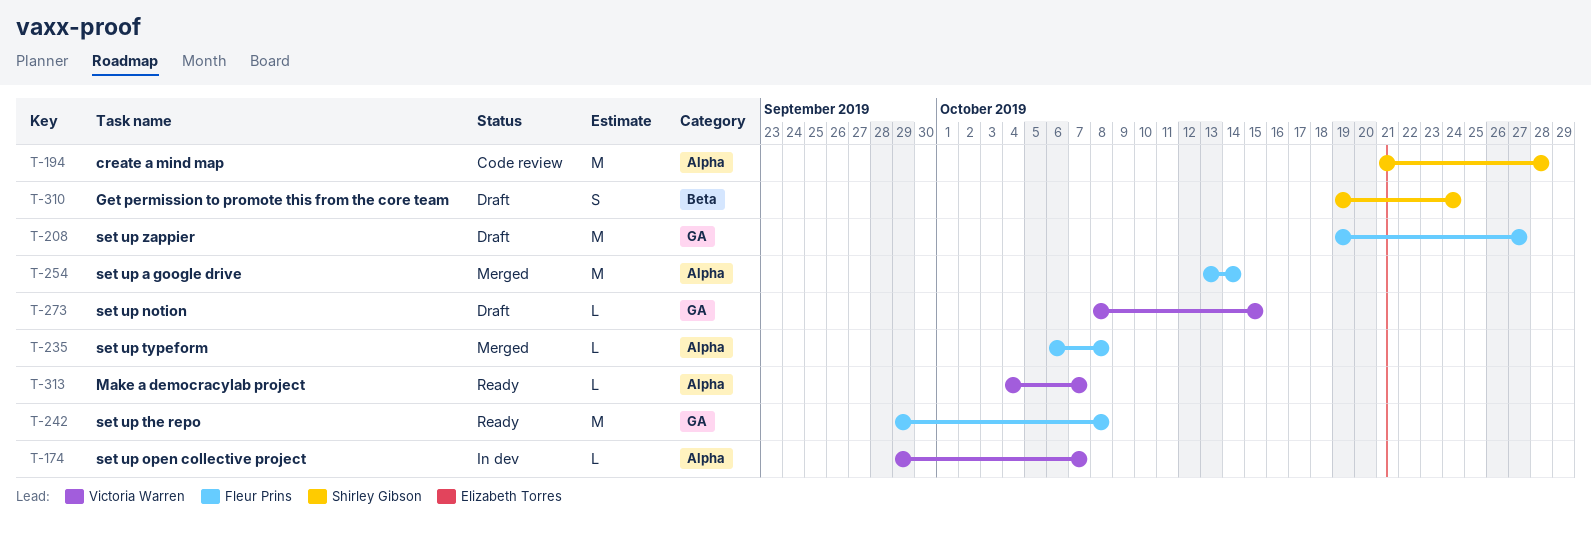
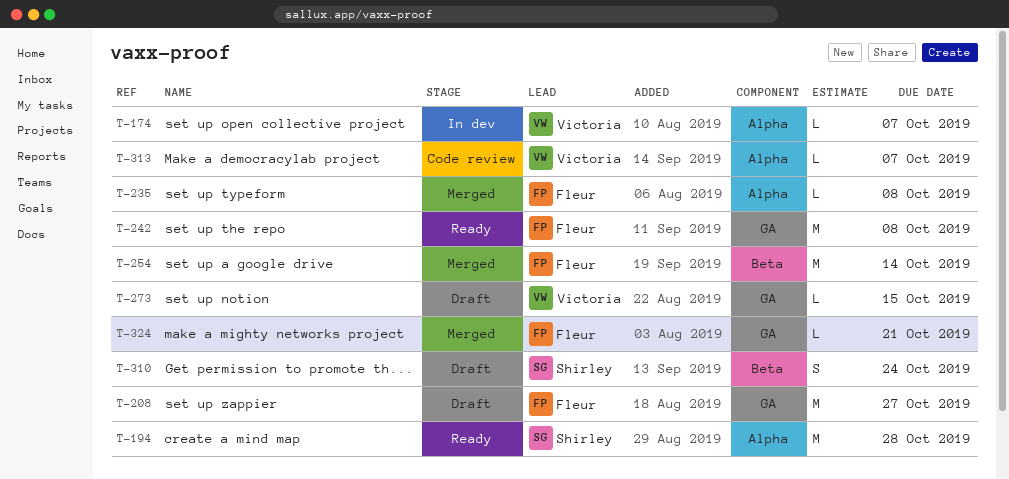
T-194, status: Code review -> Ready
T-254, label: Alpha -> Beta
T-313, status: Ready -> Code review
T-324: none -> present

